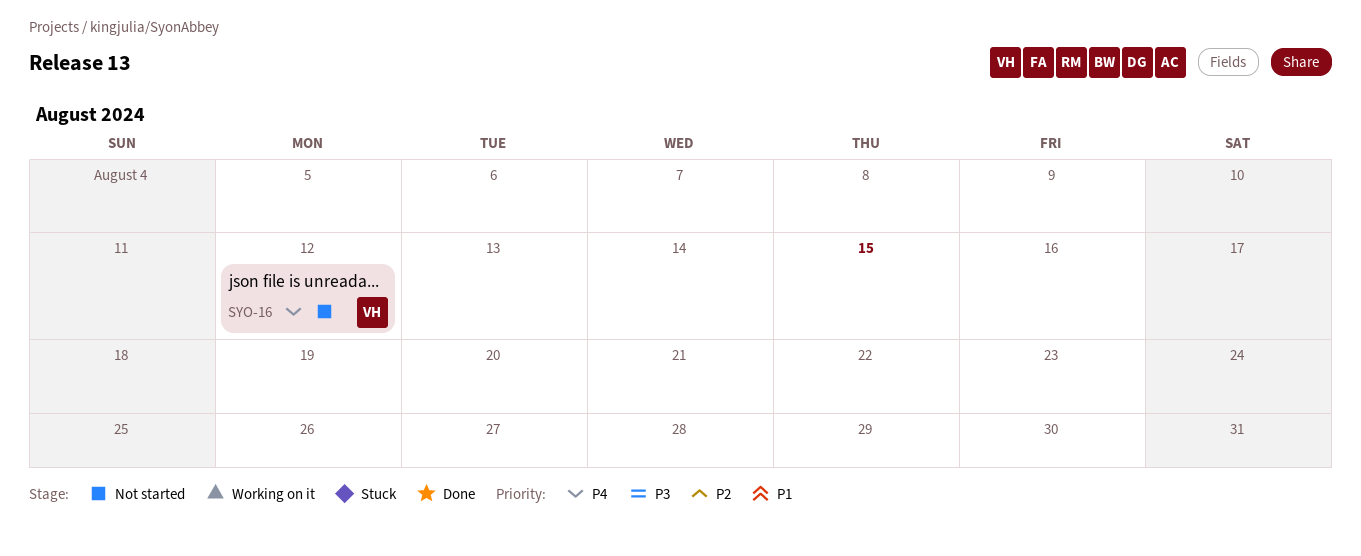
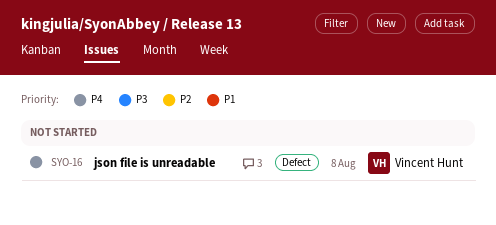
SYO-16, due: Aug 12 -> Aug 8

